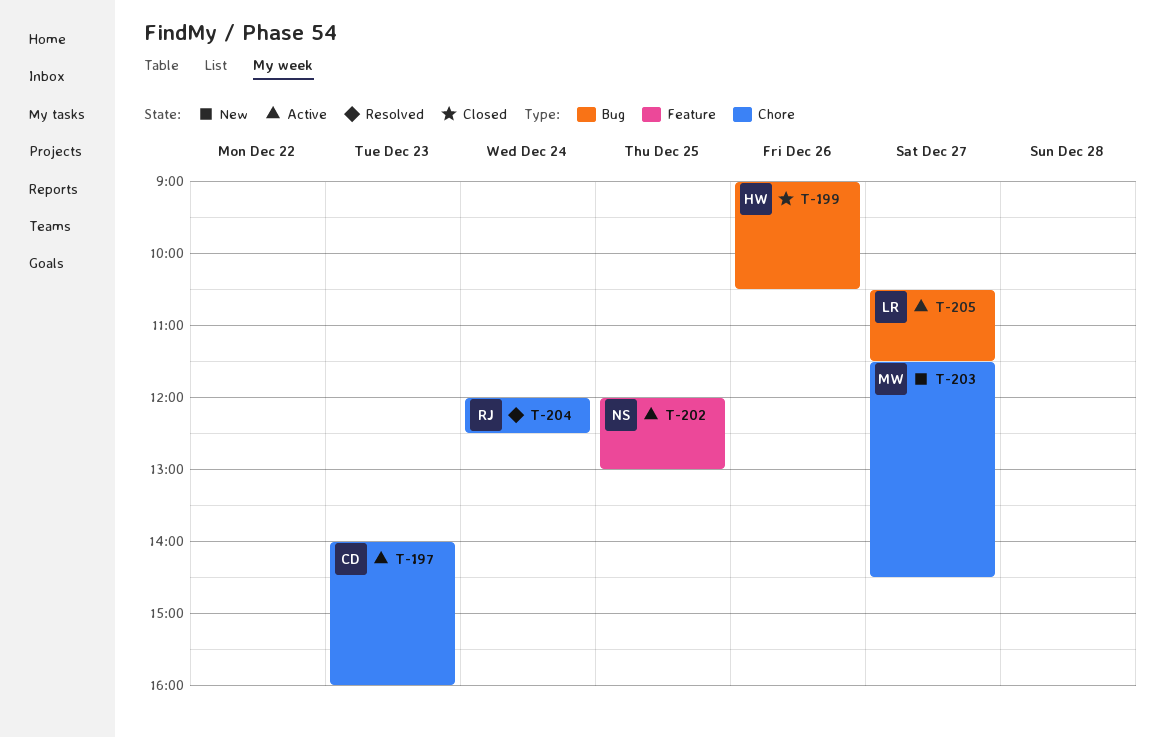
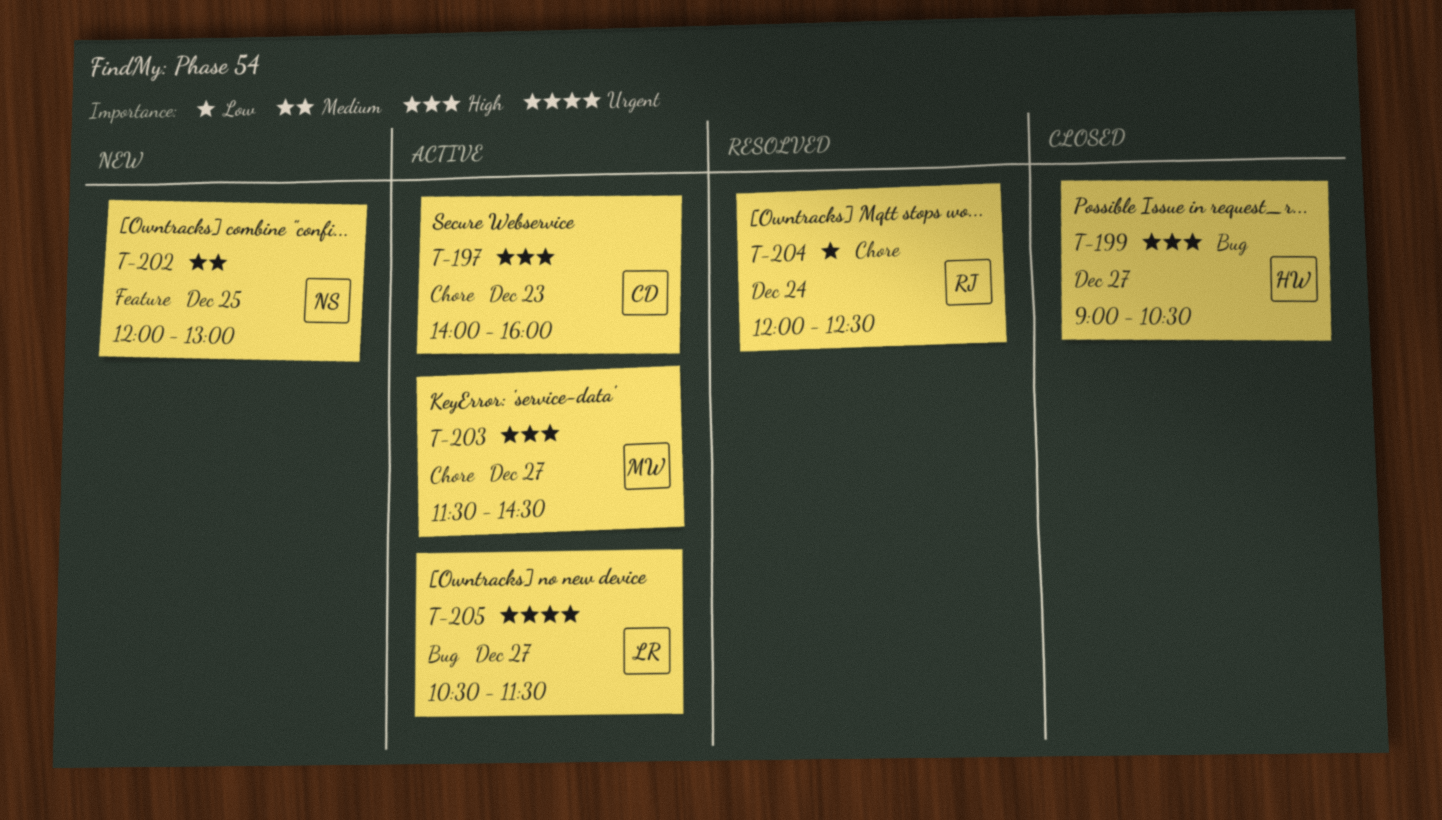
T-199, day: Dec 26 -> Dec 27
T-202, status: Active -> New
T-203, status: New -> Active

